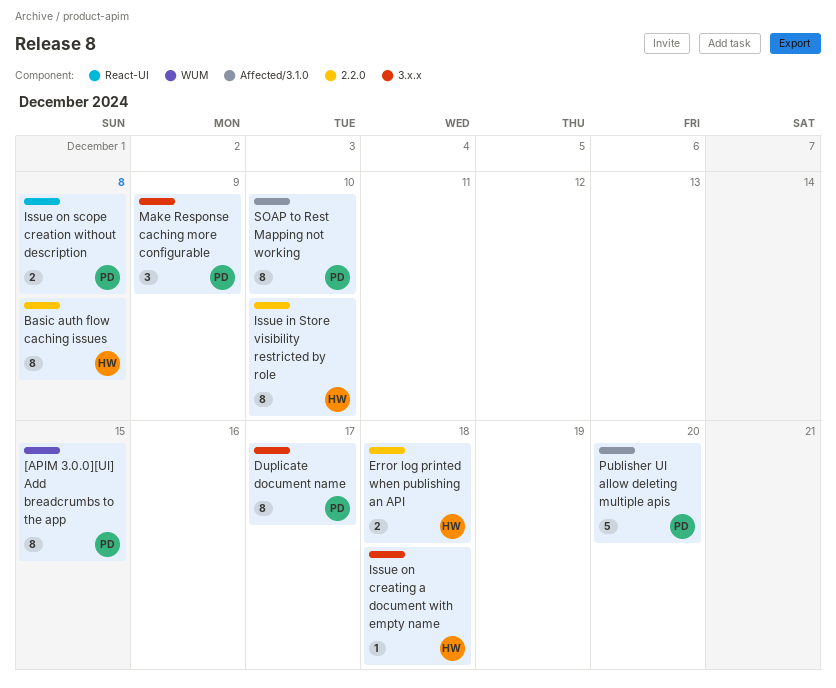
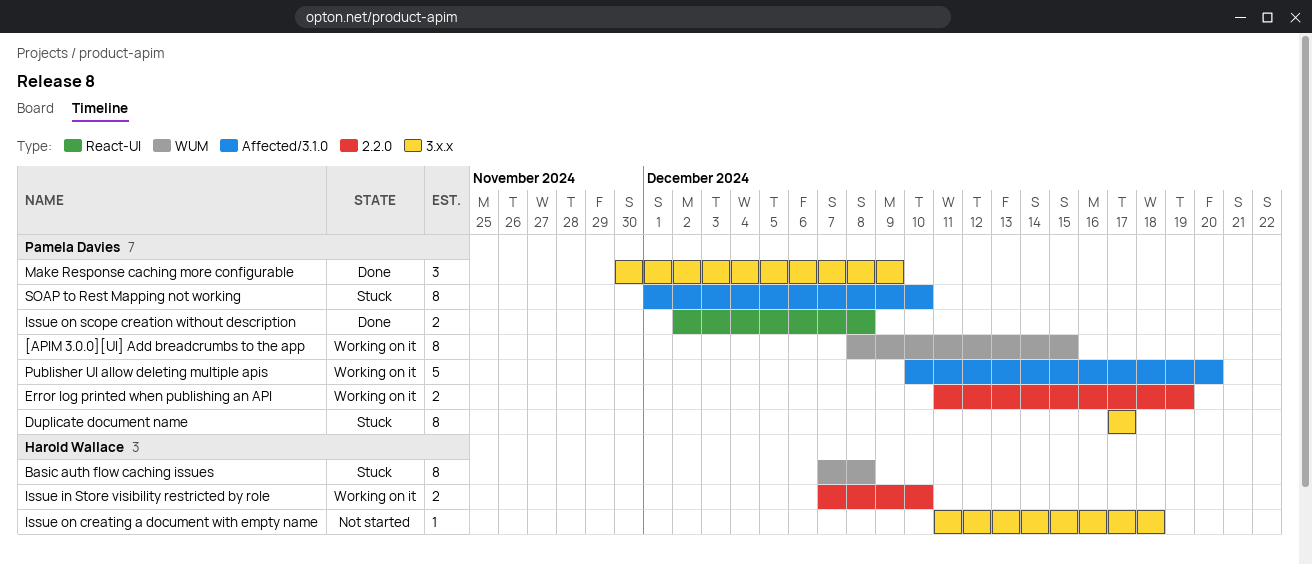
Basic auth flow caching issues, label: 2.2.0 -> WUM
Error log printed when publishing an API, owner: Harold Wallace -> Pamela Davies
Error log printed when publishing an API, due: Dec 18 -> Dec 19
Issue in Store visibility restricted by role, estimate: 8 -> 2

